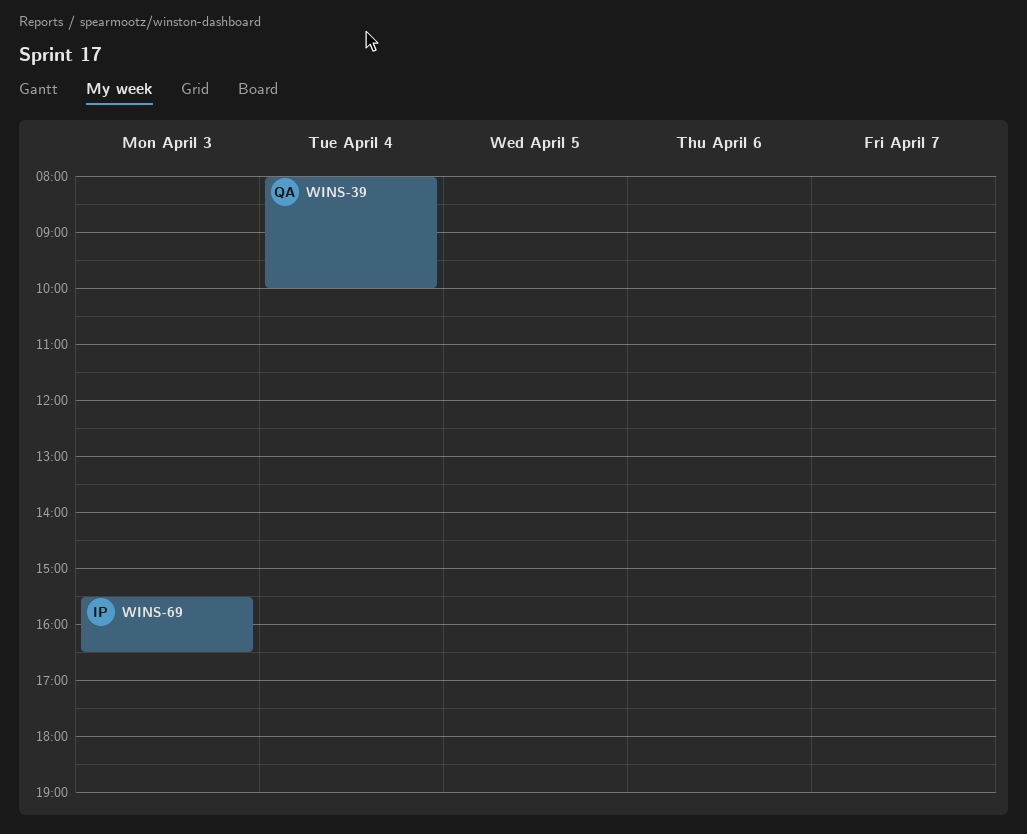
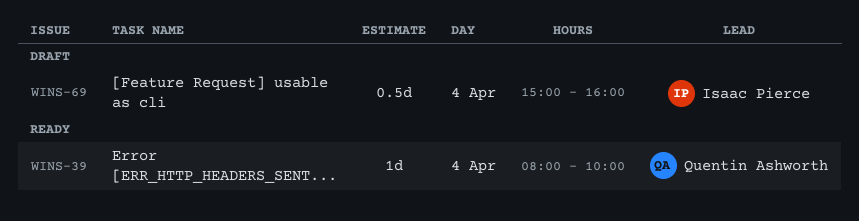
WINS-69, day: Apr 3 -> Apr 4
WINS-69, begins: 15:30 -> 15:00
WINS-69, ends: 16:30 -> 16:00

